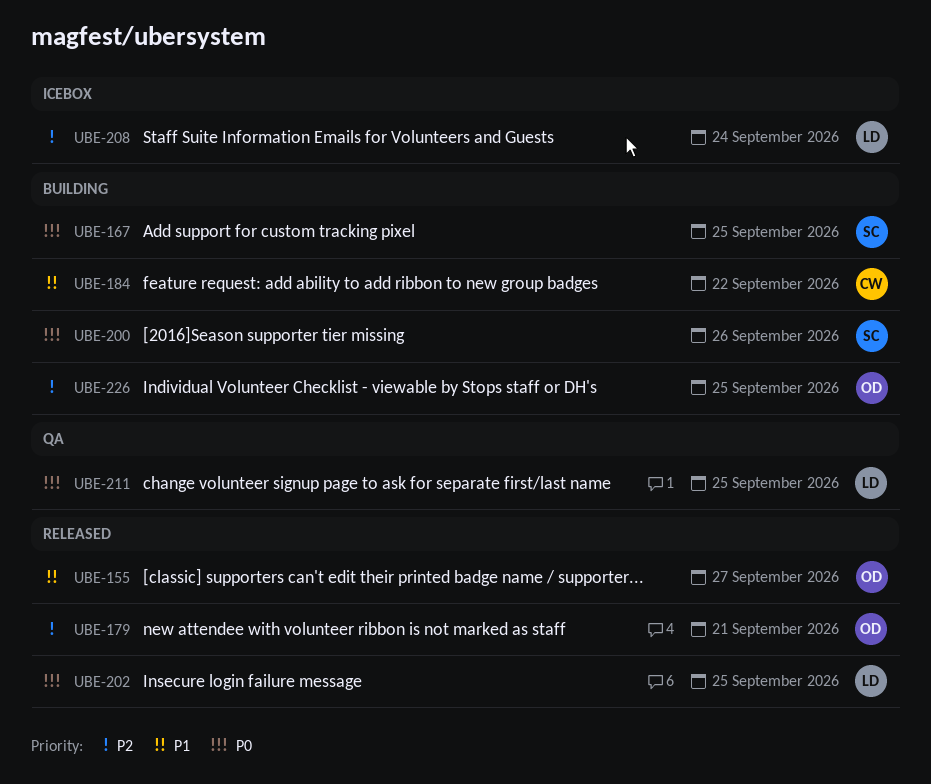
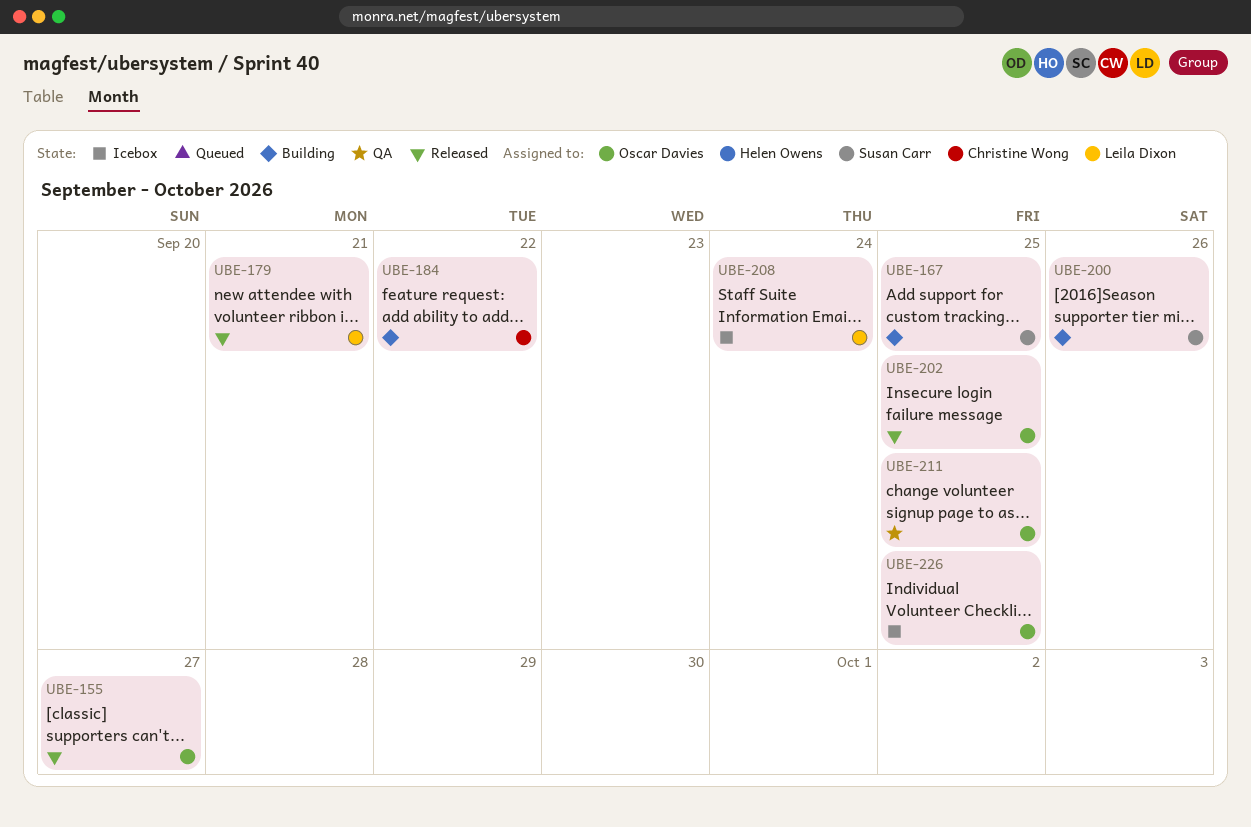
UBE-179, owner: Oscar Davies -> Leila Dixon
UBE-202, owner: Leila Dixon -> Oscar Davies
UBE-211, owner: Leila Dixon -> Oscar Davies
UBE-226, status: Building -> Icebox

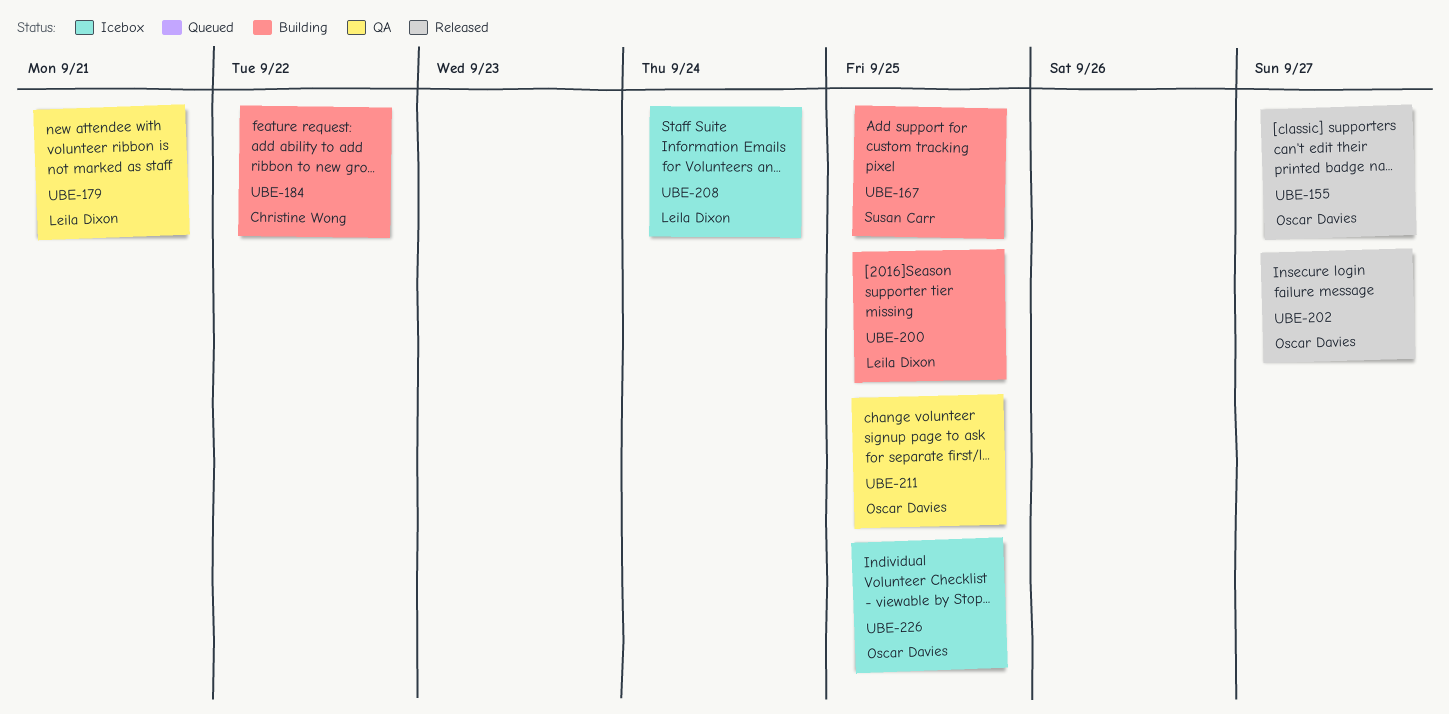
UBE-179, status: Released -> QA
UBE-200, owner: Susan Carr -> Leila Dixon
UBE-200, due: Sep 26 -> Sep 25
UBE-202, due: Sep 25 -> Sep 27

